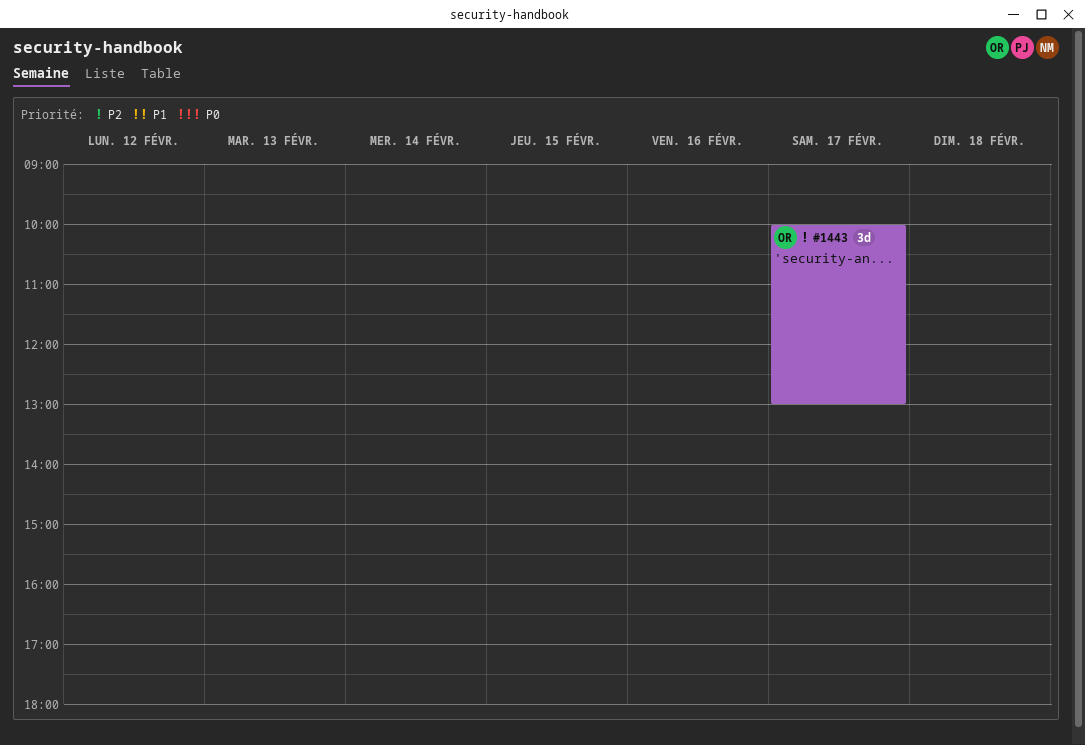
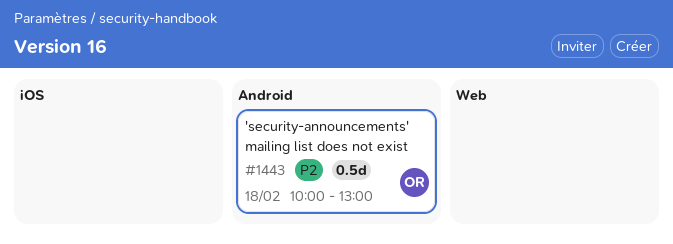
#1443, estimate: 3d -> 0.5d
#1443, day: Feb 17 -> Feb 18

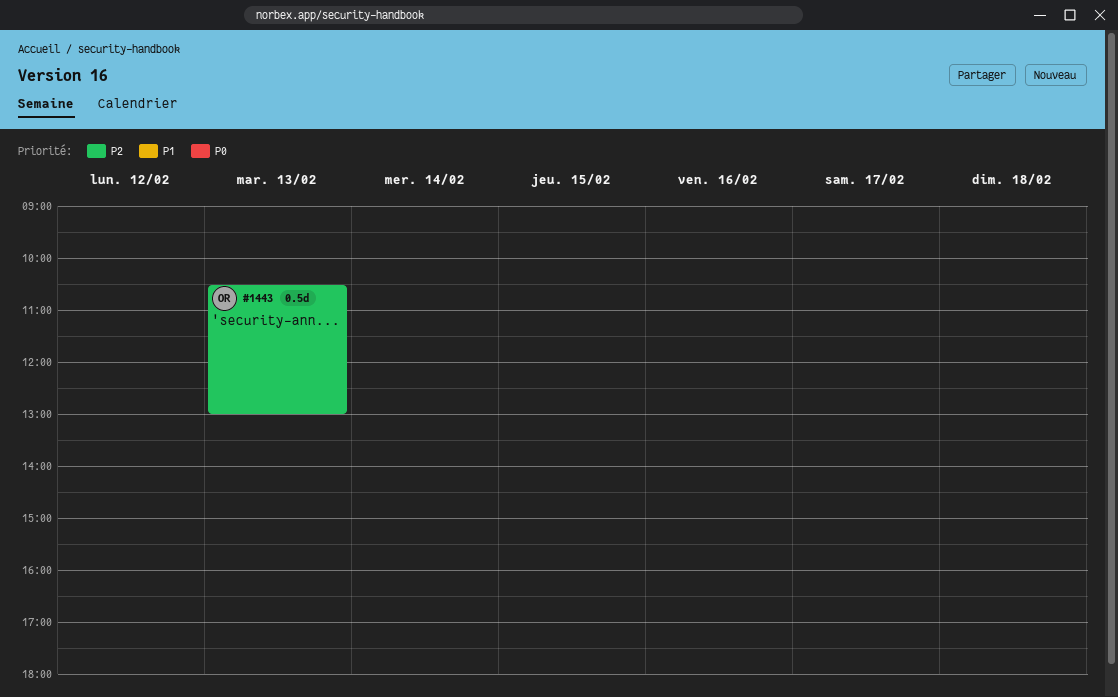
#1443, day: Feb 18 -> Feb 13
#1443, begins: 10:00 -> 10:30

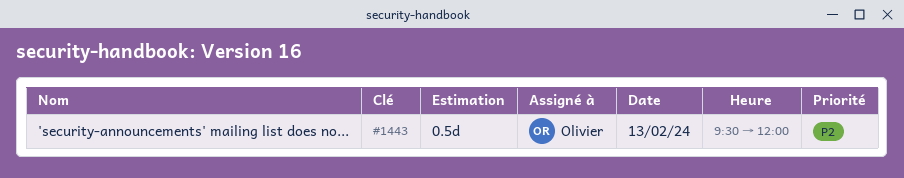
#1443, begins: 10:30 -> 09:30
#1443, ends: 13:00 -> 12:00

